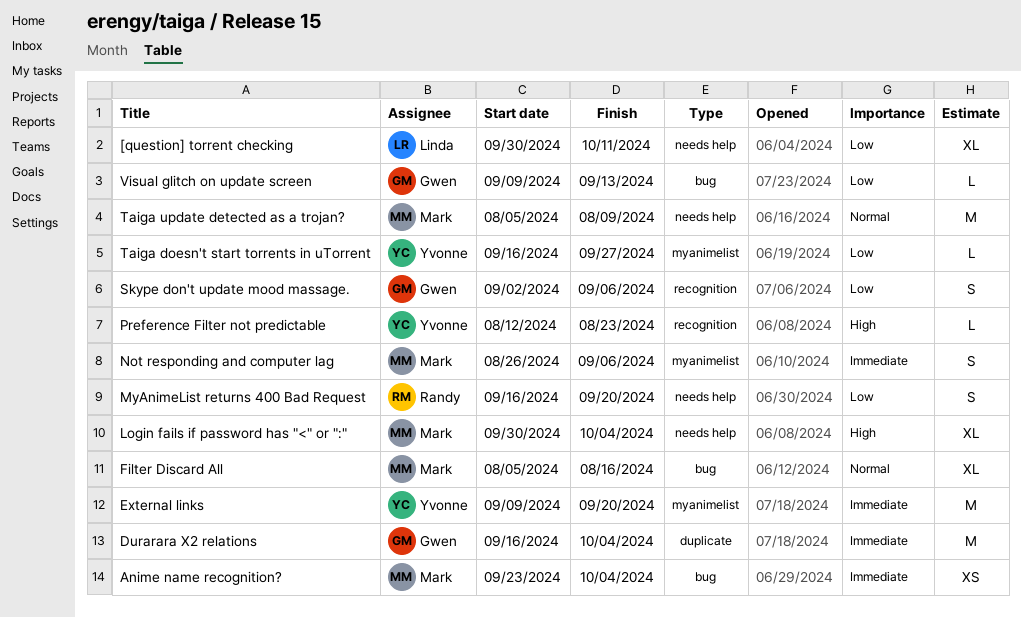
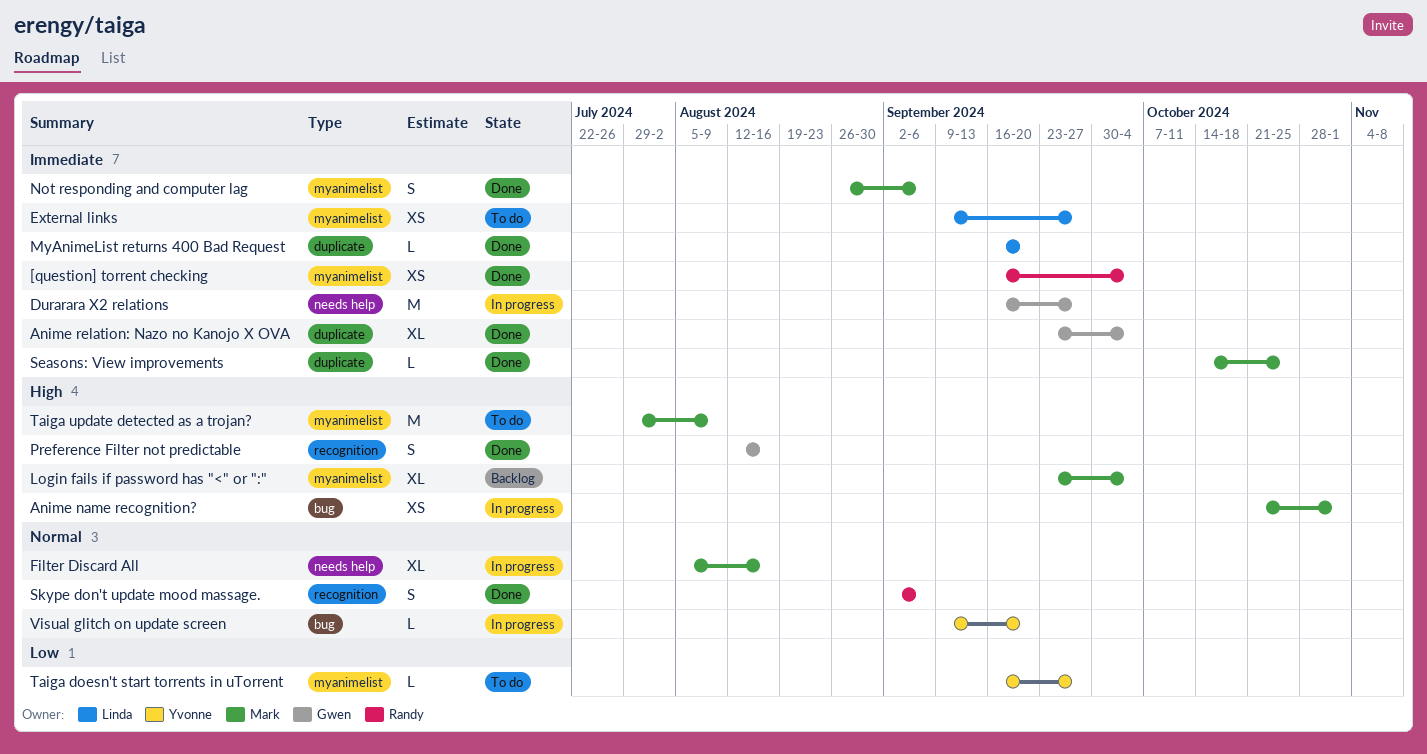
[question] torrent checking, owner: Linda -> Randy
[question] torrent checking, priority: Low -> Immediate
[question] torrent checking, label: needs help -> myanimelist
[question] torrent checking, estimate: XL -> XS
[question] torrent checking, start: Sep 30 -> Sep 16
[question] torrent checking, due: Oct 11 -> Oct 4
Anime name recognition?, priority: Immediate -> High
Anime name recognition?, start: Sep 23 -> Oct 21
Anime name recognition?, due: Oct 4 -> Nov 1
Anime relation: Nazo no Kanojo X OVA: none -> present
Durarara X2 relations, label: duplicate -> needs help
Durarara X2 relations, due: Oct 4 -> Sep 27
External links, owner: Yvonne -> Linda
External links, estimate: M -> XS
External links, due: Sep 20 -> Sep 27
Filter Discard All, label: bug -> needs help
Login fails if password has "<" or ":", label: needs help -> myanimelist
Login fails if password has "<" or ":", start: Sep 30 -> Sep 23
MyAnimeList returns 400 Bad Request, owner: Randy -> Linda
MyAnimeList returns 400 Bad Request, priority: Low -> Immediate
MyAnimeList returns 400 Bad Request, label: needs help -> duplicate
MyAnimeList returns 400 Bad Request, estimate: S -> L
Preference Filter not predictable, owner: Yvonne -> Gwen
Preference Filter not predictable, estimate: L -> S
Preference Filter not predictable, due: Aug 23 -> Aug 16
Seasons: View improvements: none -> present
Skype don't update mood massage., owner: Gwen -> Randy
Skype don't update mood massage., priority: Low -> Normal
Taiga update detected as a trojan?, priority: Normal -> High
Taiga update detected as a trojan?, label: needs help -> myanimelist
Taiga update detected as a trojan?, start: Aug 5 -> Jul 29
Visual glitch on update screen, owner: Gwen -> Yvonne
Visual glitch on update screen, priority: Low -> Normal
Visual glitch on update screen, due: Sep 13 -> Sep 20

